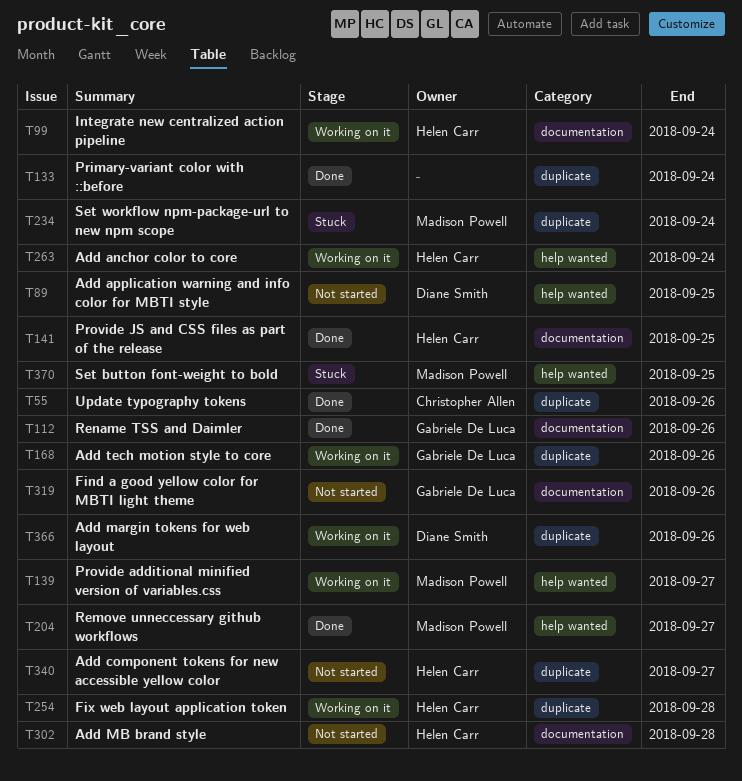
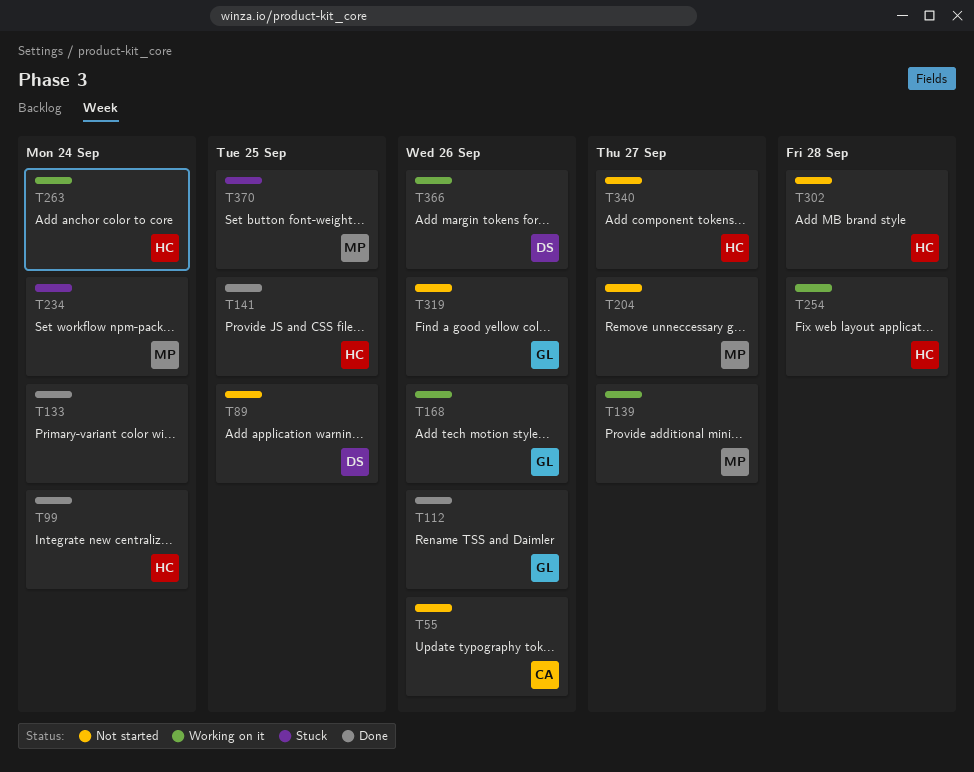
T55, status: Done -> Not started
T99, status: Working on it -> Done
T204, status: Done -> Not started

